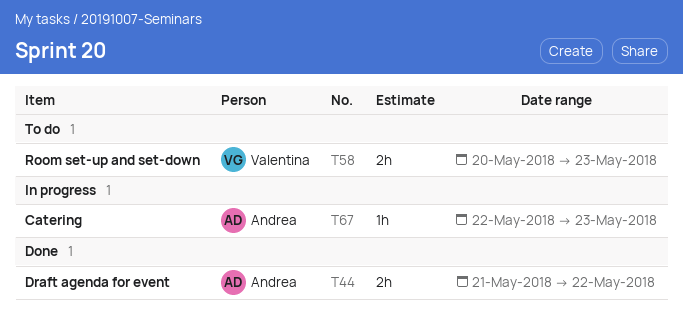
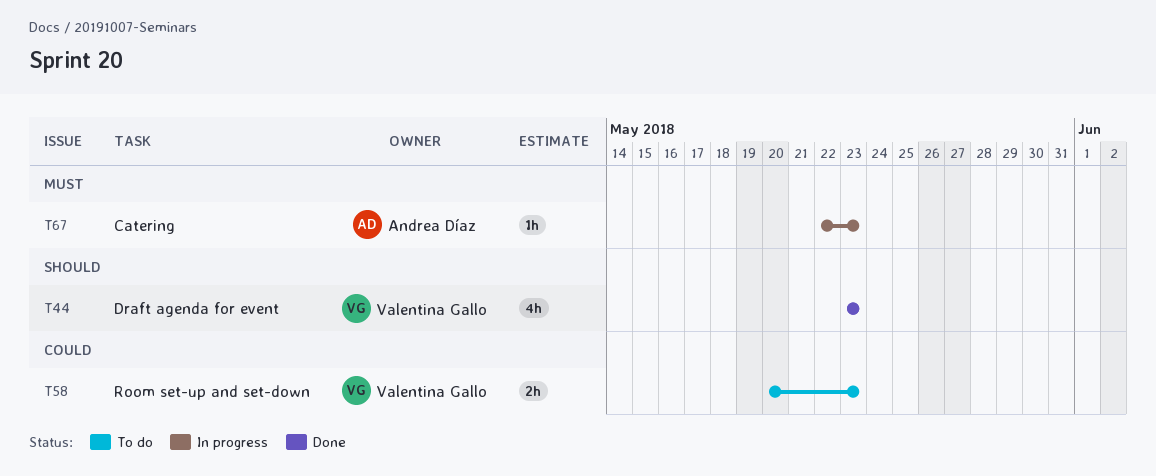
T44, owner: Andrea Díaz -> Valentina Gallo
T44, estimate: 2h -> 4h
T44, start: May 21 -> May 23
T44, due: May 22 -> May 23

